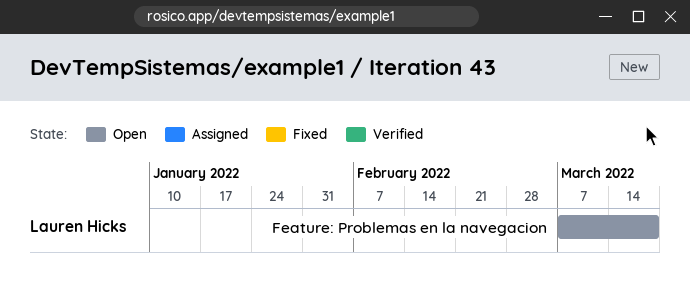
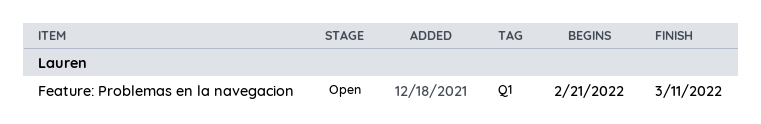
Feature: Problemas en la navegacion, start: Mar 7 -> Feb 21
Feature: Problemas en la navegacion, due: Mar 18 -> Mar 11

